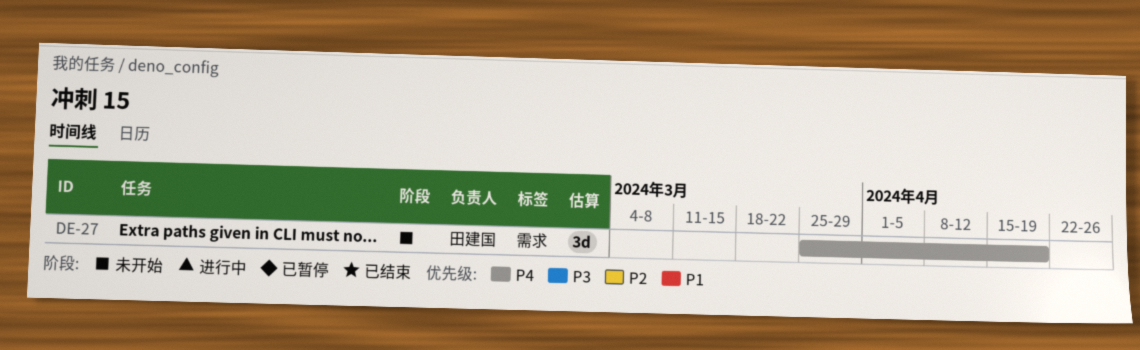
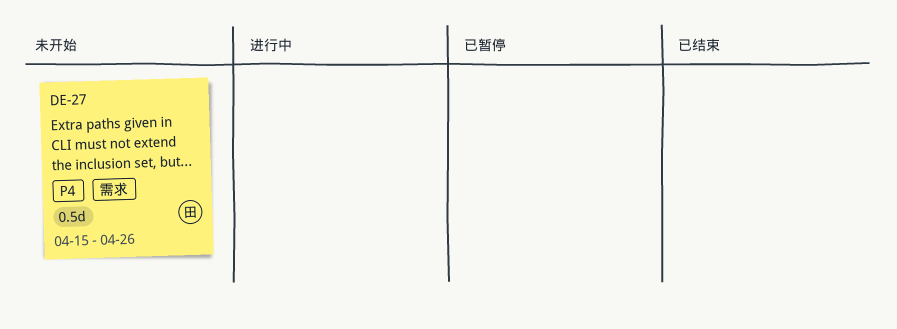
DE-27, estimate: 3d -> 0.5d
DE-27, start: Mar 25 -> Apr 15
DE-27, due: Apr 19 -> Apr 26

